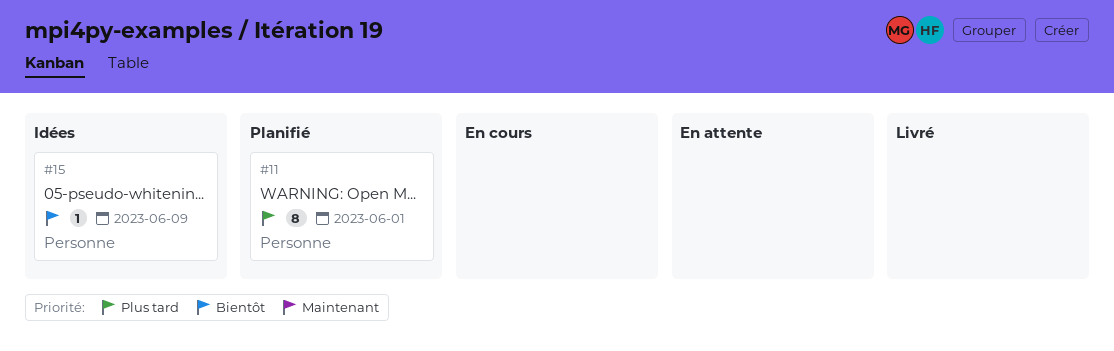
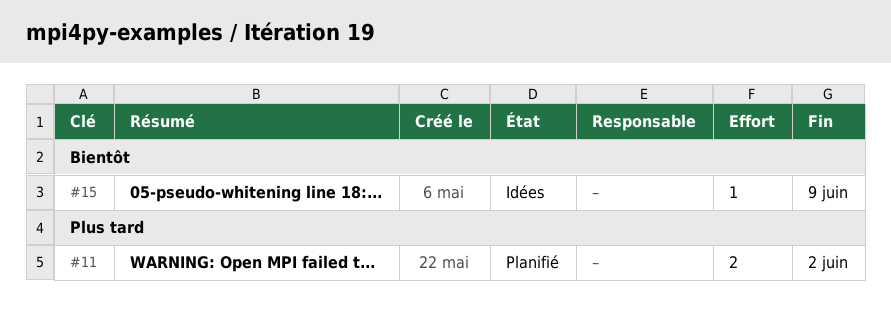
#11, estimate: 8 -> 2
#11, due: Jun 1 -> Jun 2

